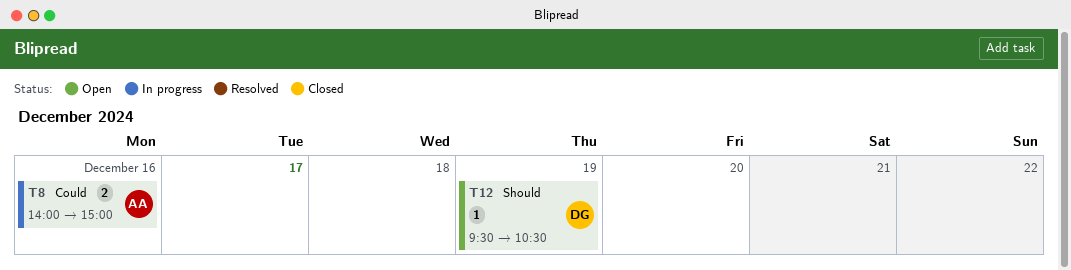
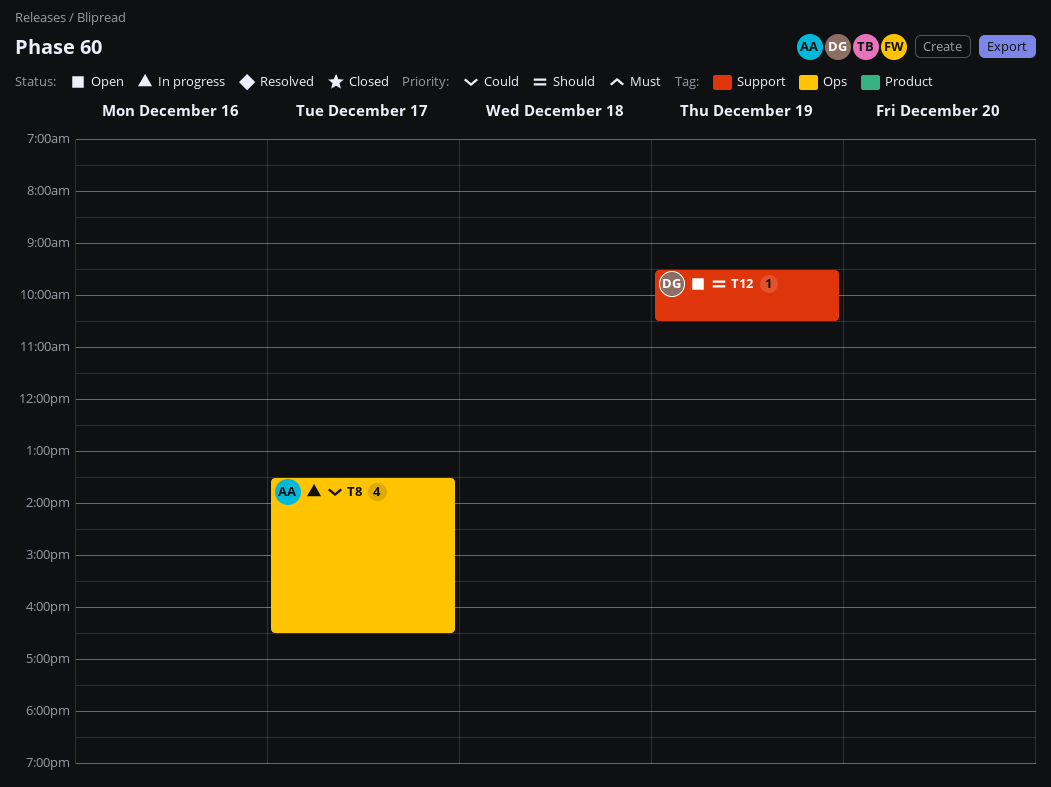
T8, estimate: 2 -> 4
T8, day: Dec 16 -> Dec 17
T8, begins: 14:00 -> 13:30
T8, ends: 15:00 -> 16:30

